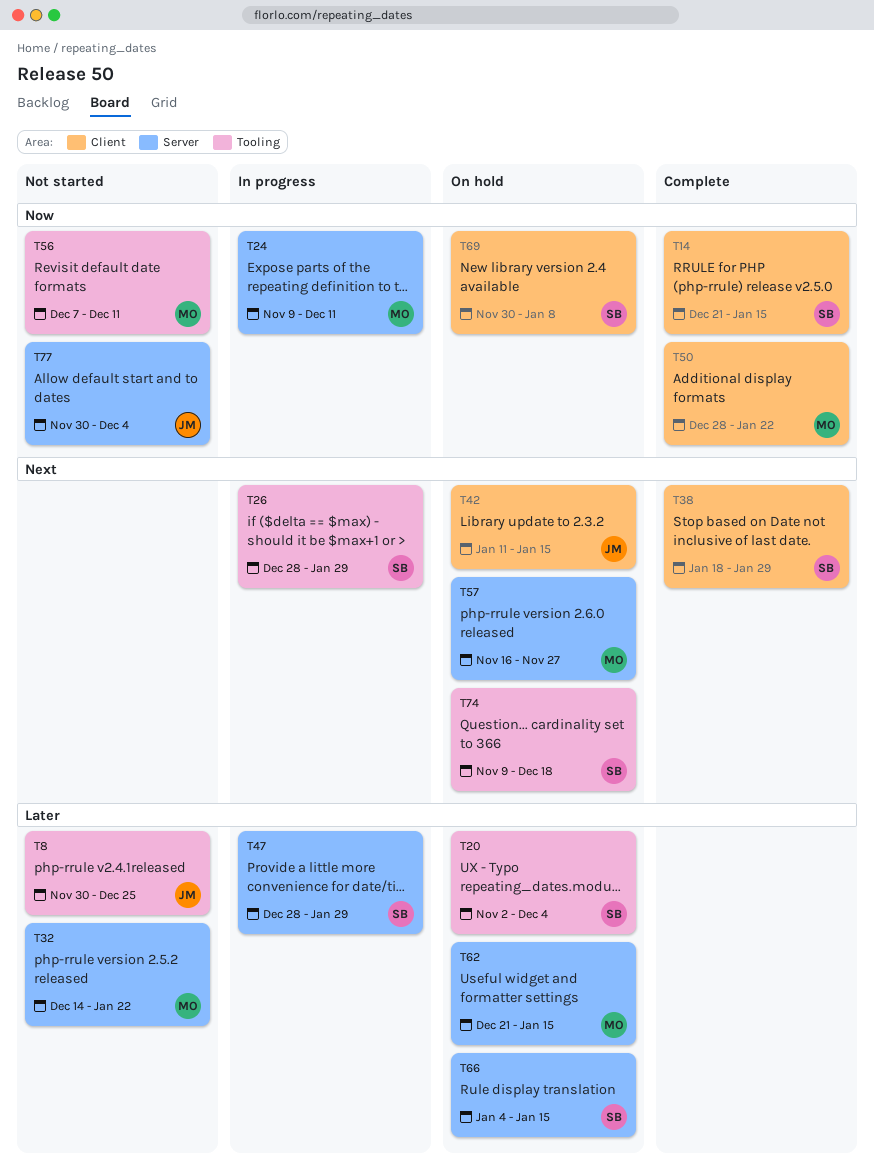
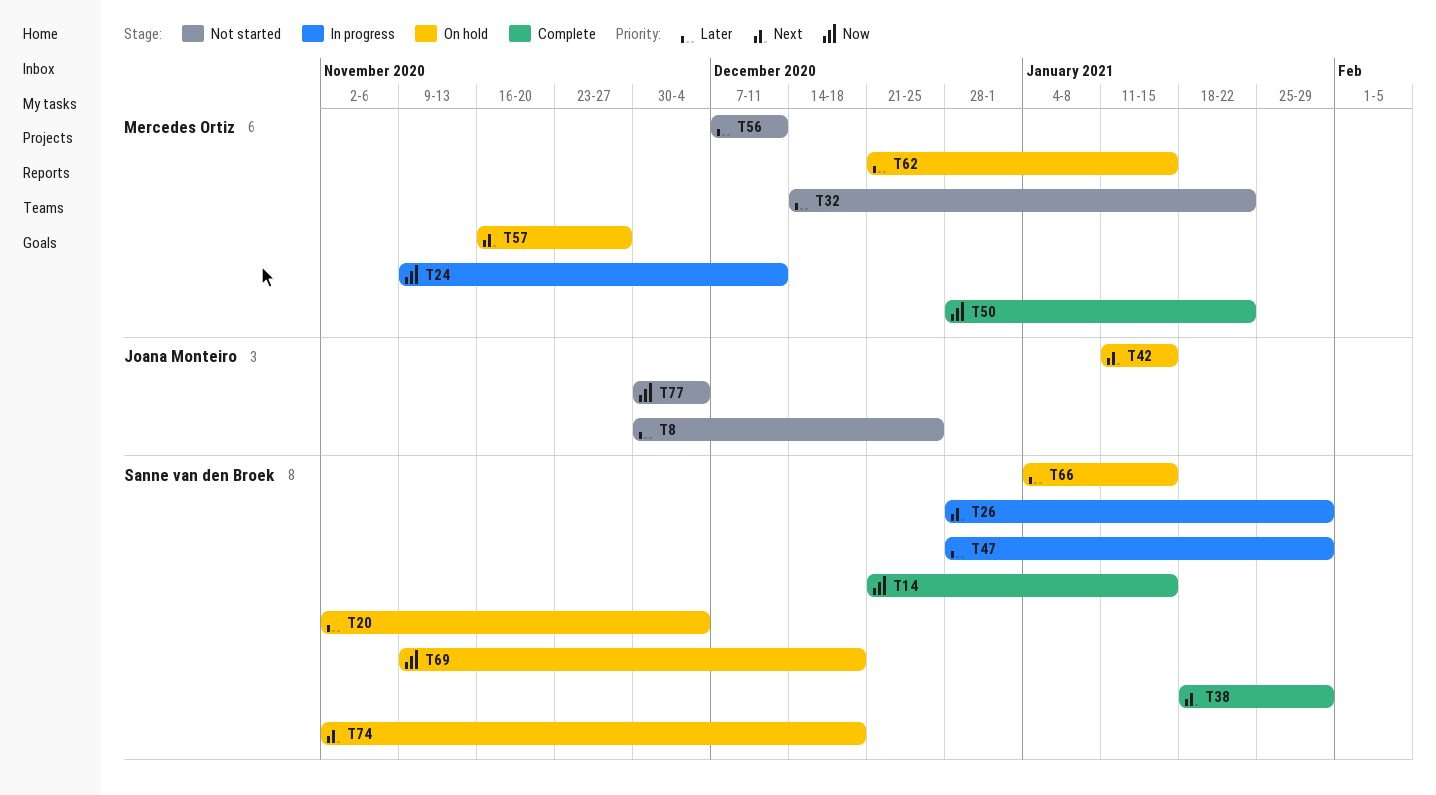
T56, priority: Now -> Later
T69, start: Nov 30 -> Nov 9
T69, due: Jan 8 -> Dec 18
T74, start: Nov 9 -> Nov 2

